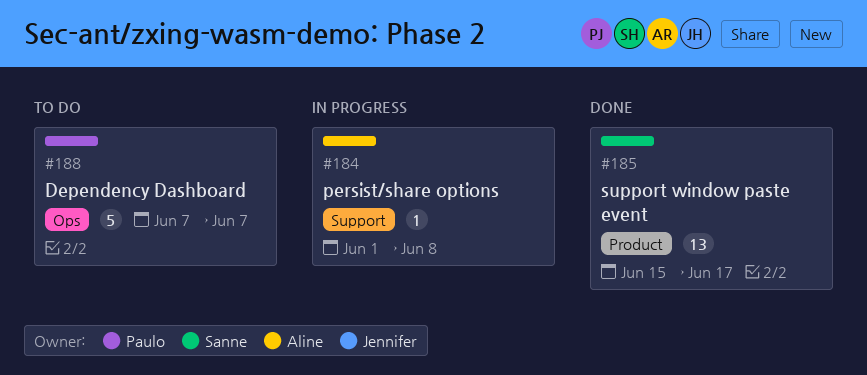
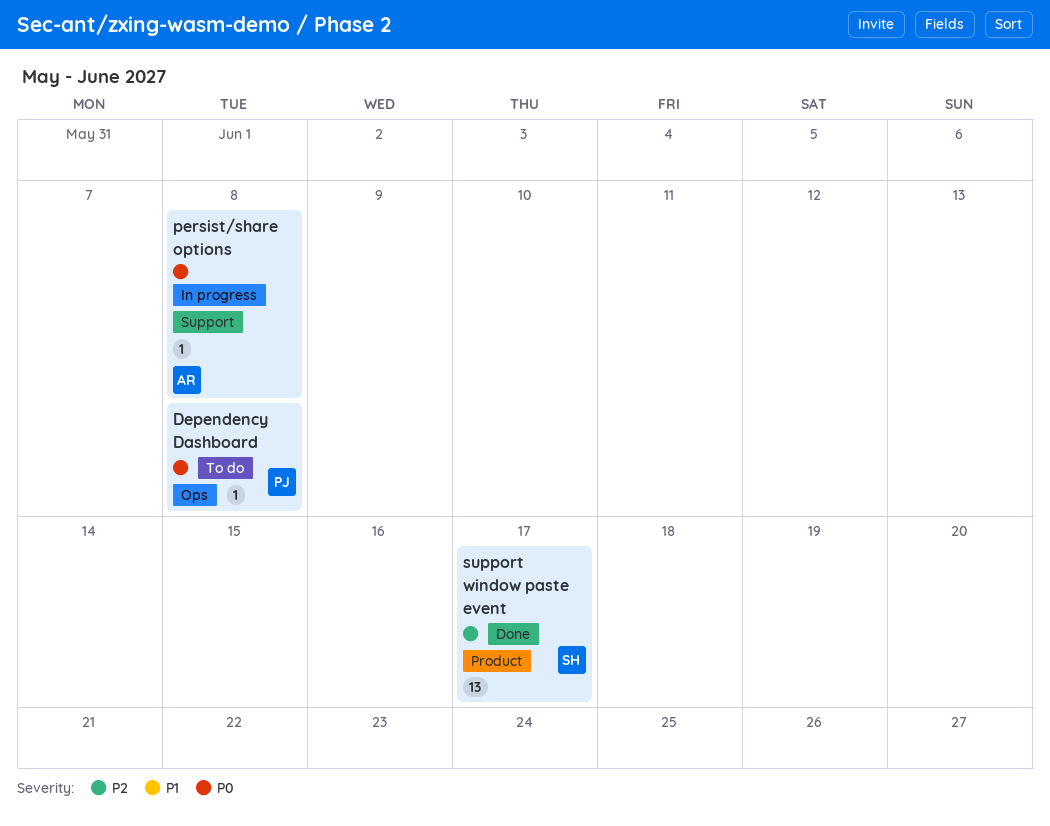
Dependency Dashboard, estimate: 5 -> 1
Dependency Dashboard, due: Jun 7 -> Jun 8

